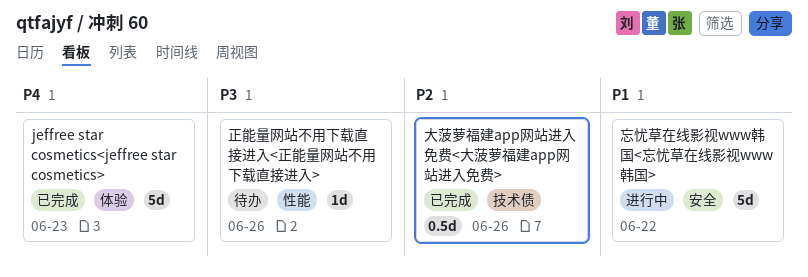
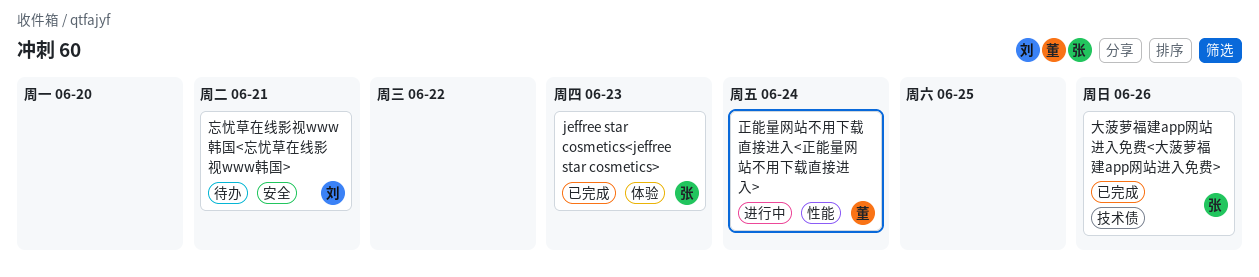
忘忧草在线影视www韩国<忘忧草在线影视www韩国>, status: 进行中 -> 待办
忘忧草在线影视www韩国<忘忧草在线影视www韩国>, due: Jun 22 -> Jun 21
正能量网站不用下载直接进入<正能量网站不用下载直接进入>, status: 待办 -> 进行中
正能量网站不用下载直接进入<正能量网站不用下载直接进入>, due: Jun 26 -> Jun 24

